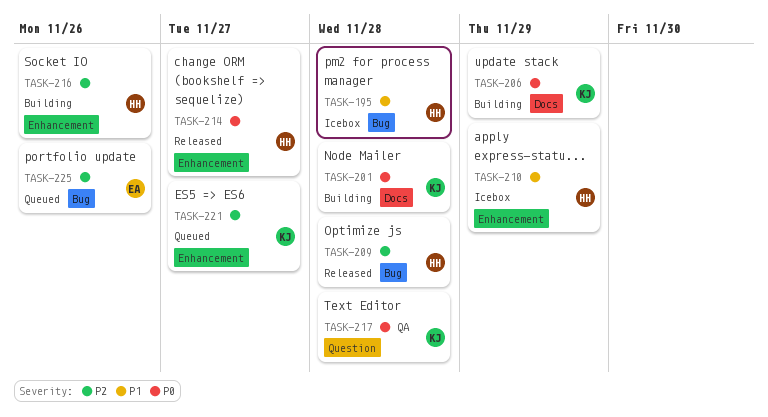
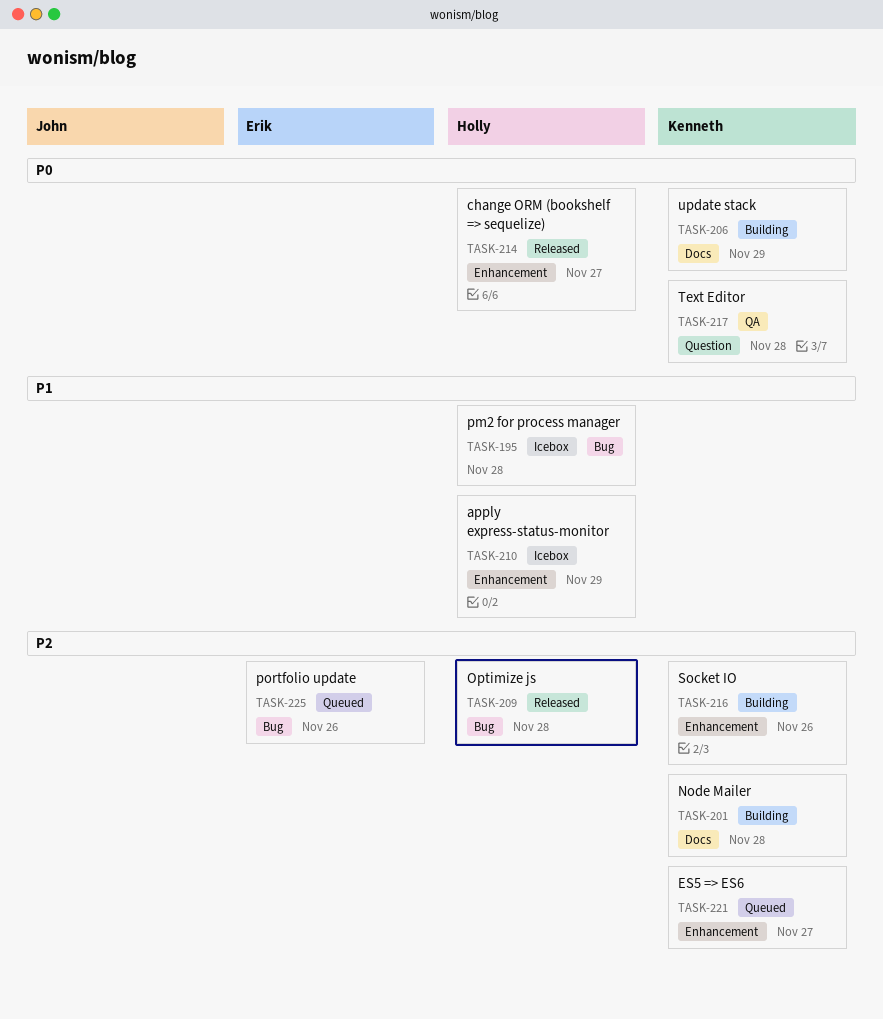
TASK-201, priority: P0 -> P2
TASK-216, owner: Holly -> Kenneth

